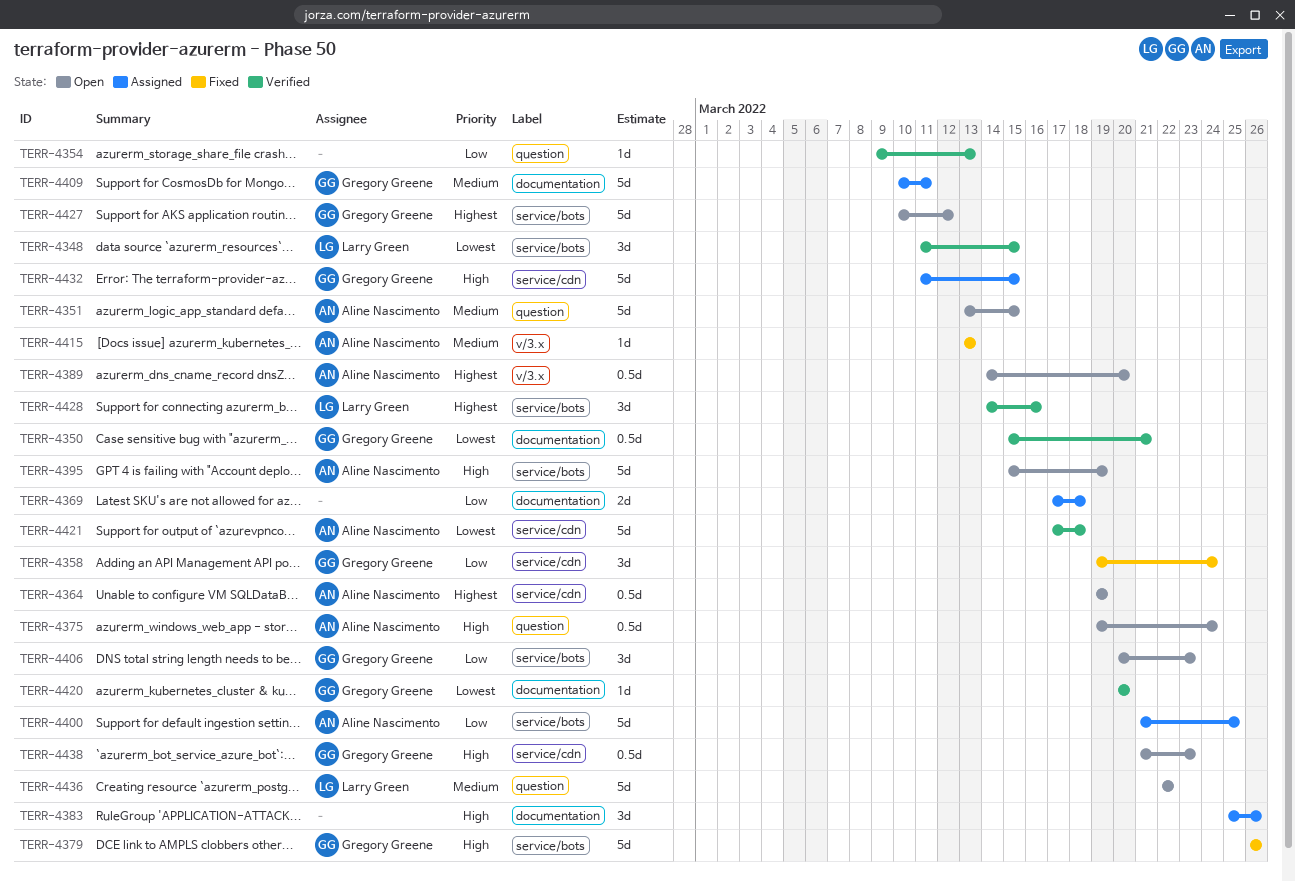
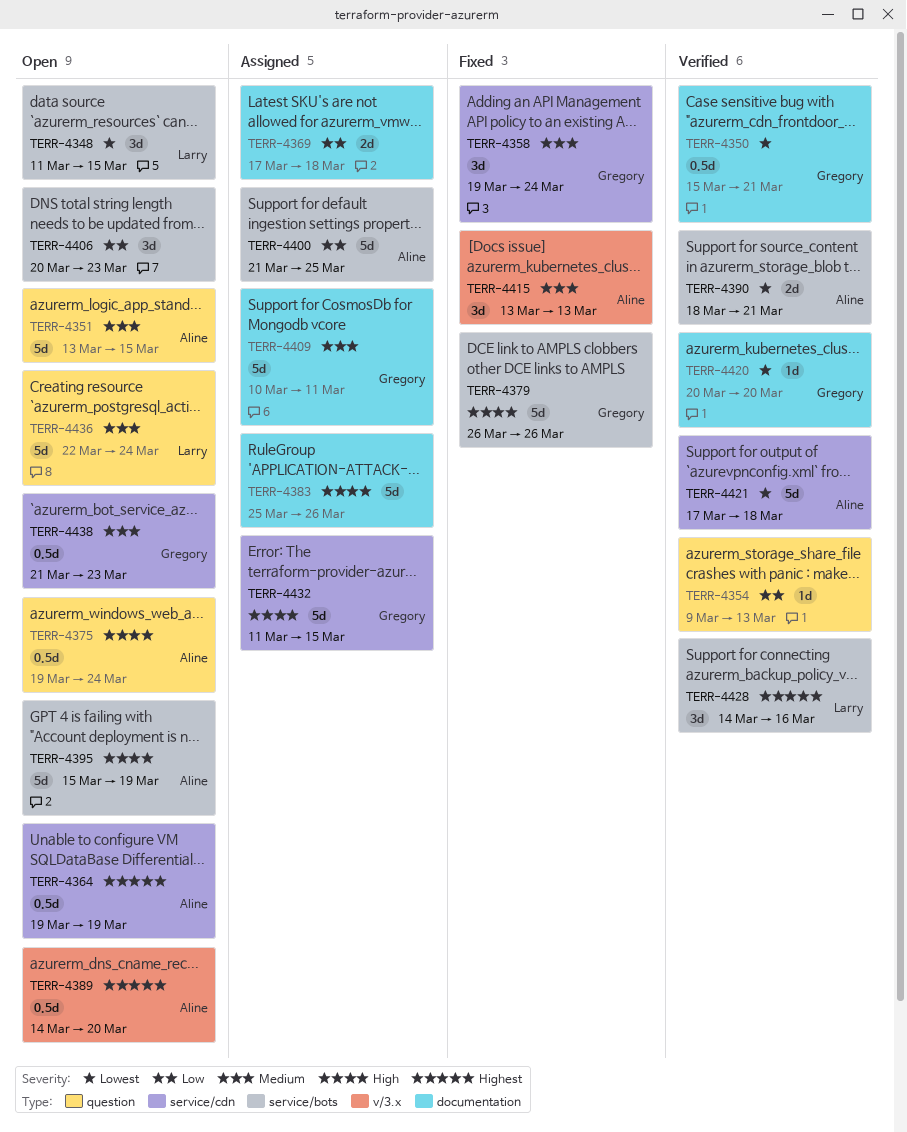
TERR-4348, status: Verified -> Open
TERR-4358, priority: Low -> Medium
TERR-4383, estimate: 3d -> 5d
TERR-4390: none -> present
TERR-4406, owner: Gregory Greene -> none
TERR-4415, estimate: 1d -> 3d
TERR-4427: present -> none
TERR-4436, due: Mar 22 -> Mar 24
TERR-4438, priority: High -> Medium

